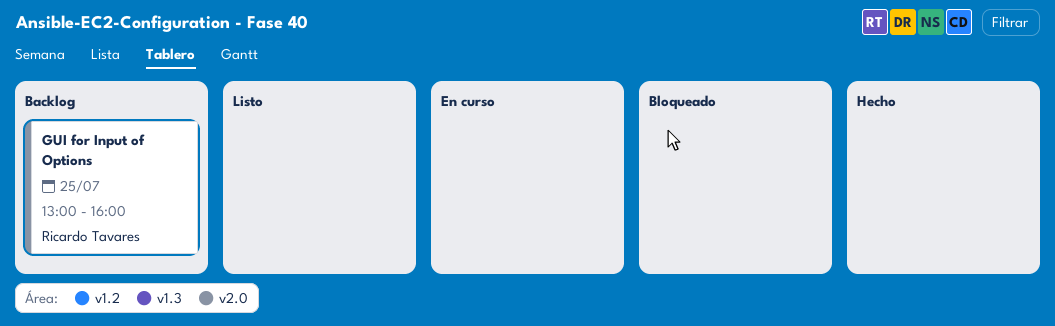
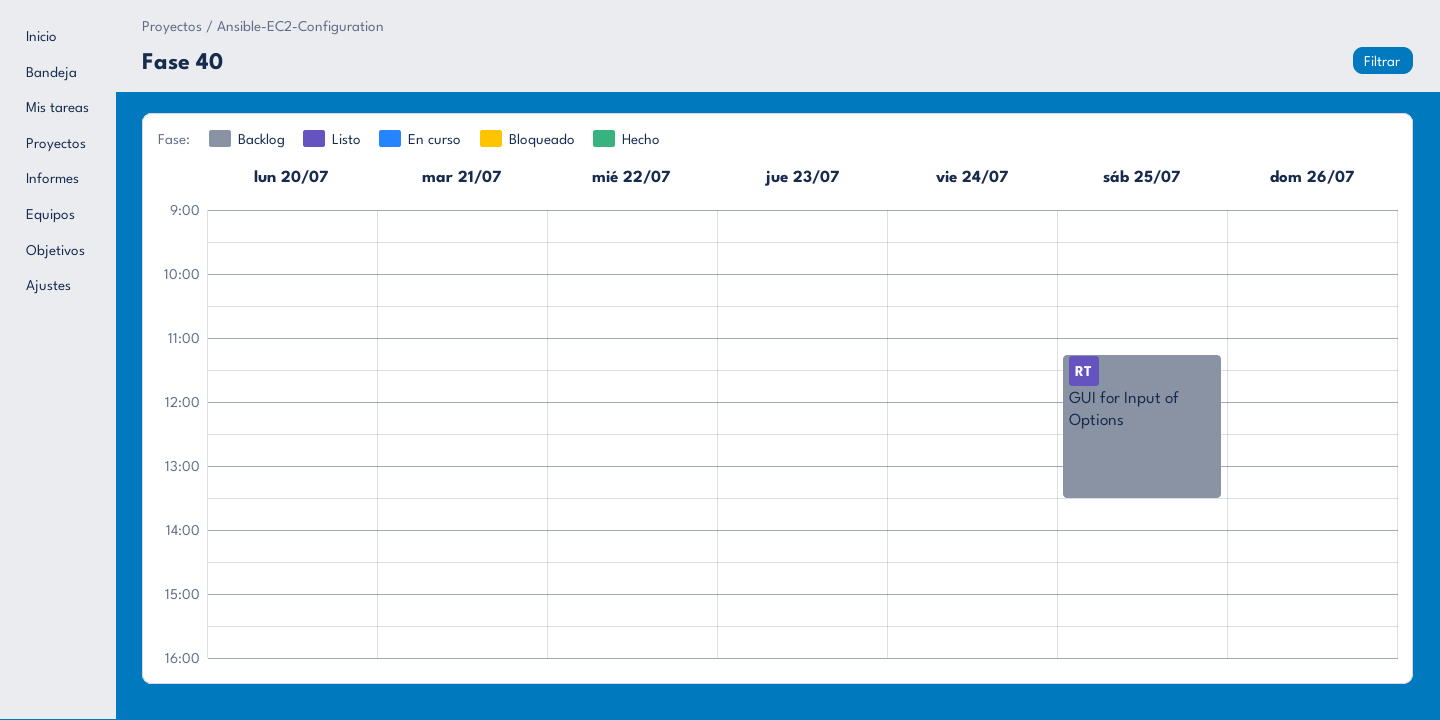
GUI for Input of Options, begins: 13:00 -> 11:15
GUI for Input of Options, ends: 16:00 -> 13:30

